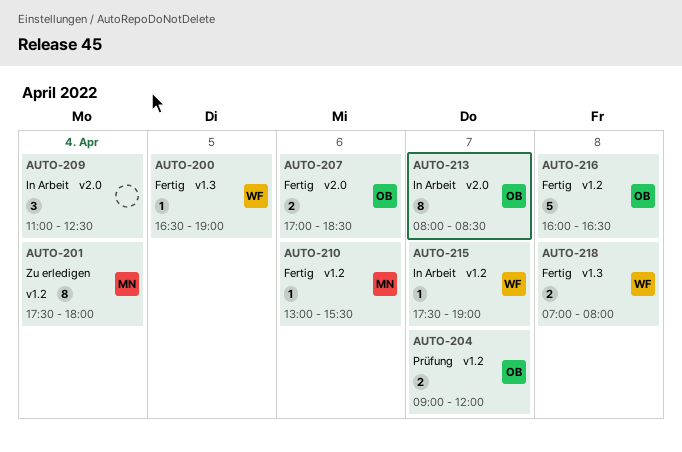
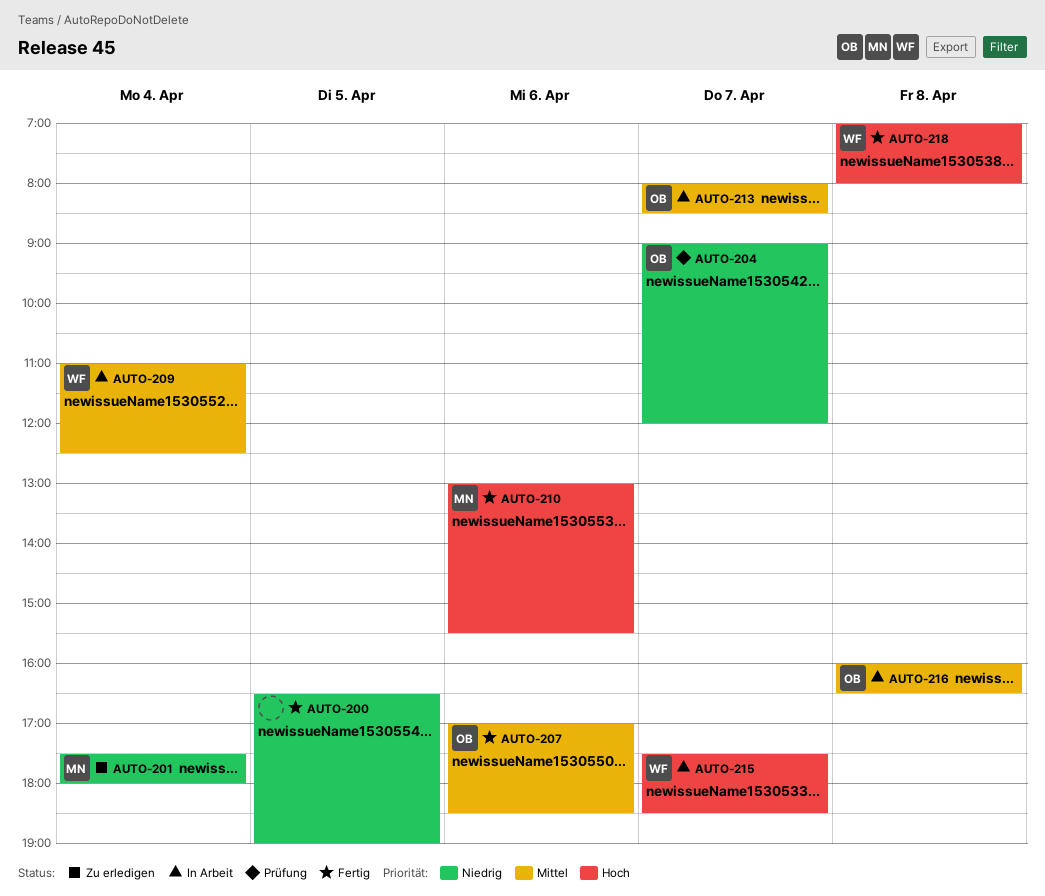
AUTO-200, owner: WF -> none
AUTO-209, owner: none -> WF
AUTO-215, ends: 19:00 -> 18:30
AUTO-216, status: Fertig -> In Arbeit

